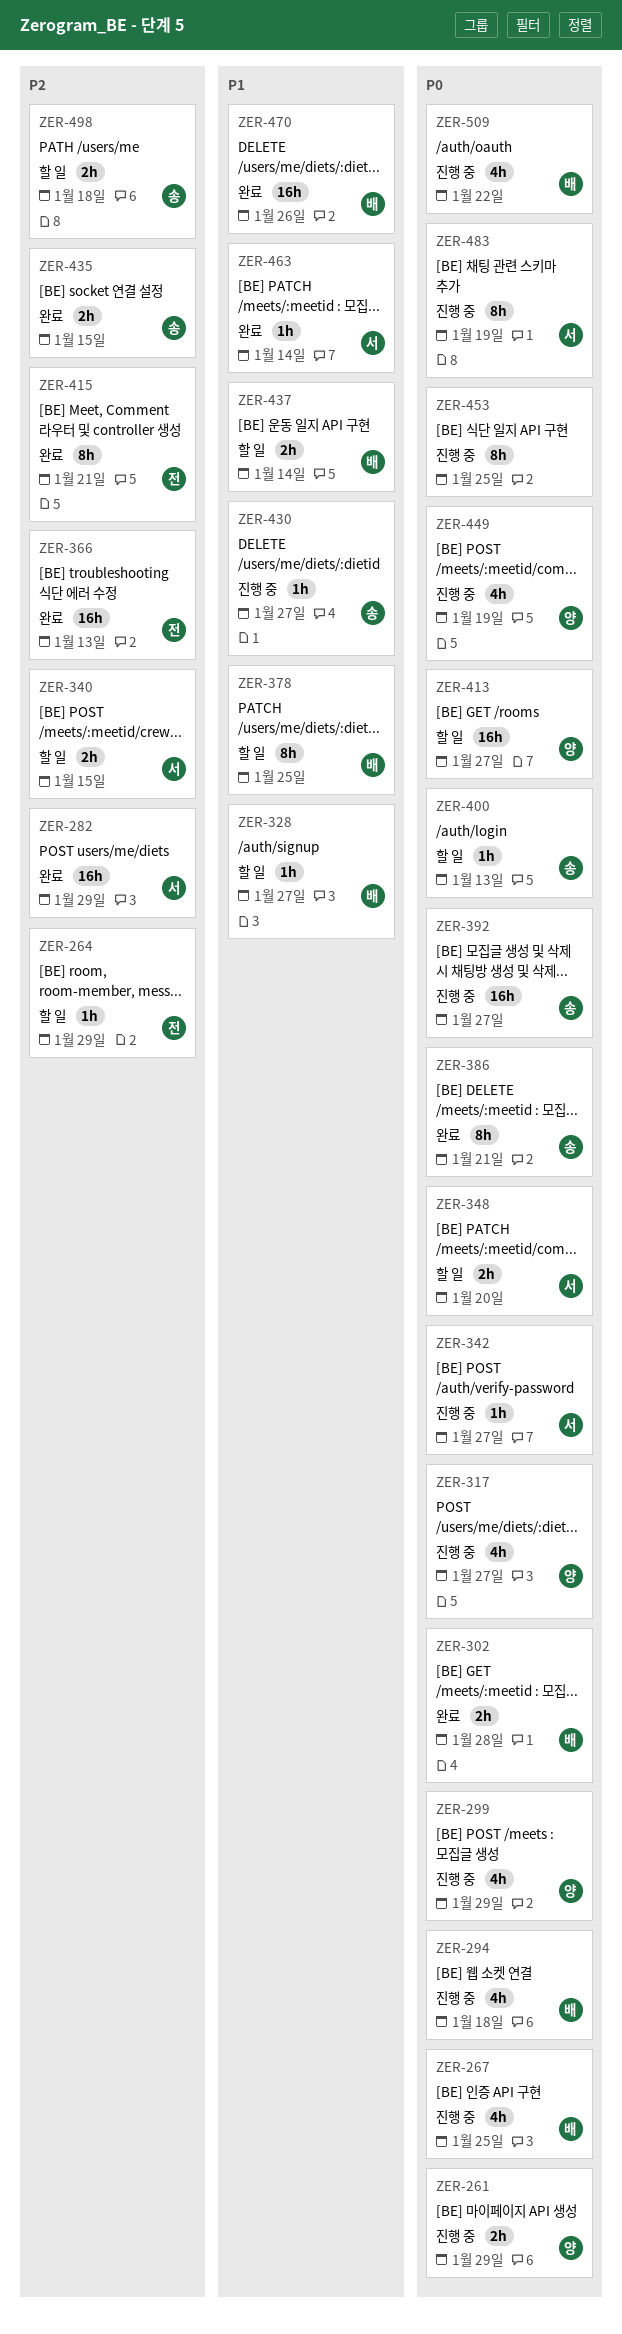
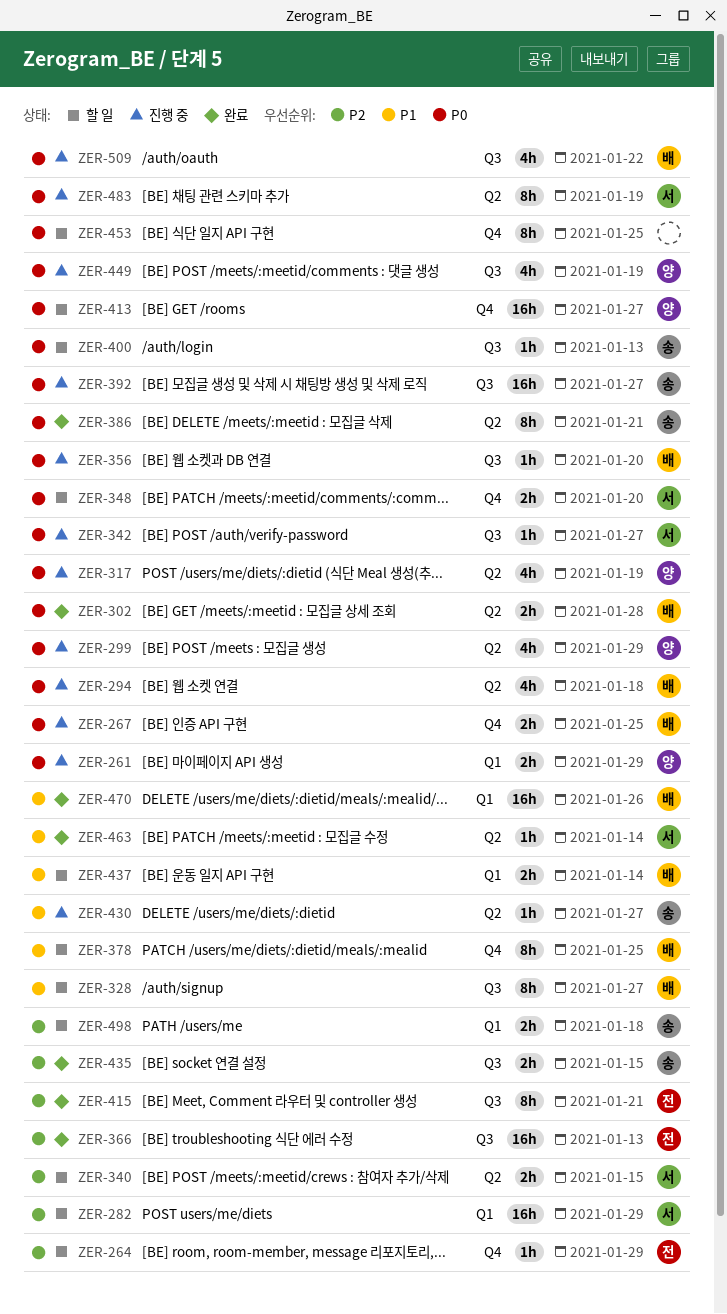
ZER-267, estimate: 4h -> 2h
ZER-282, status: 완료 -> 할 일
ZER-317, due: Jan 27 -> Jan 19
ZER-328, estimate: 1h -> 8h
ZER-356: none -> present
ZER-453, status: 진행 중 -> 할 일

